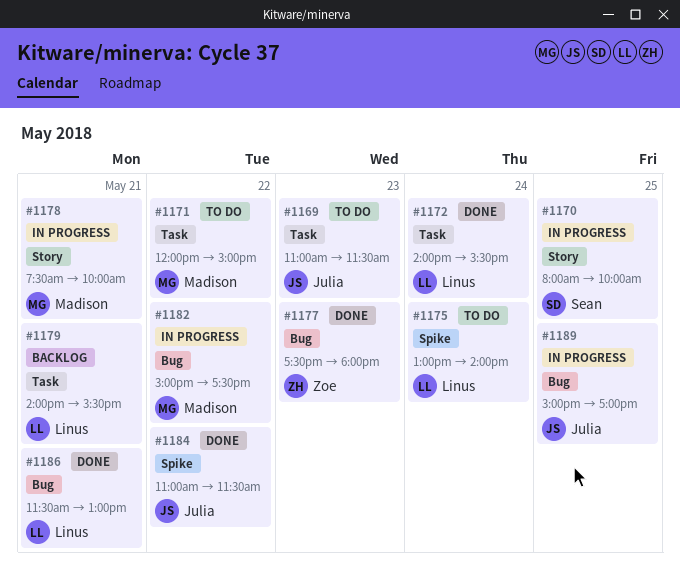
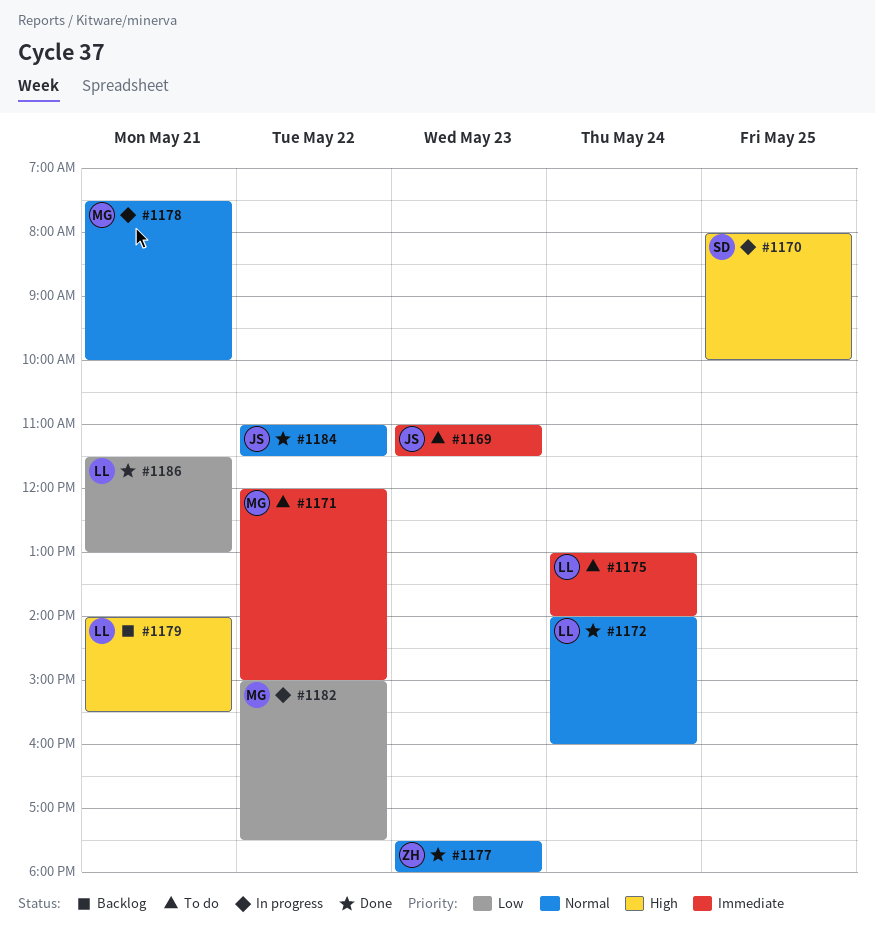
#1172, ends: 15:30 -> 16:00
#1189: present -> none

